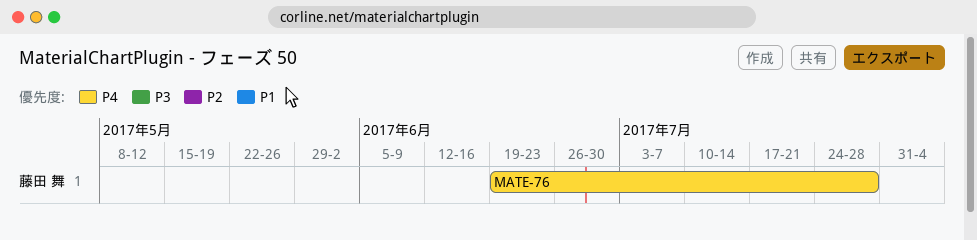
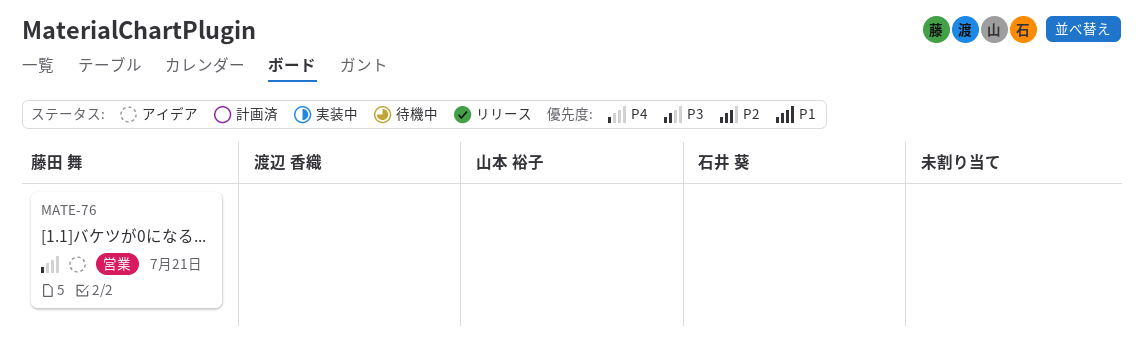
MATE-76, due: Jul 28 -> Jul 21

